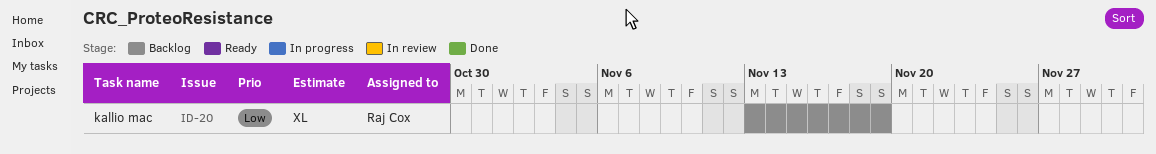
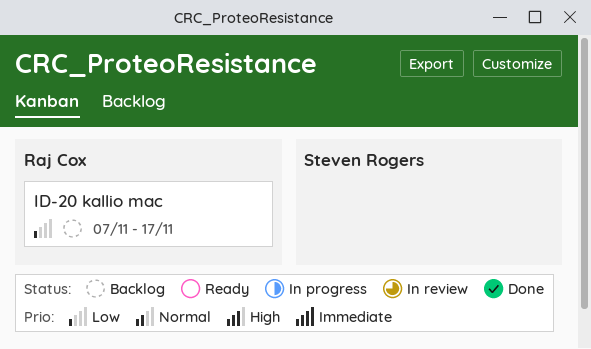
ID-20, start: Nov 13 -> Nov 7
ID-20, due: Nov 19 -> Nov 17

